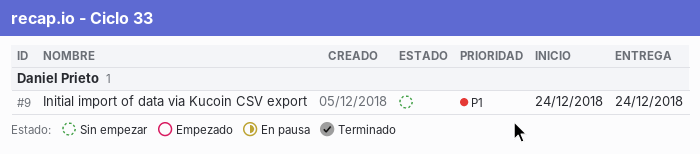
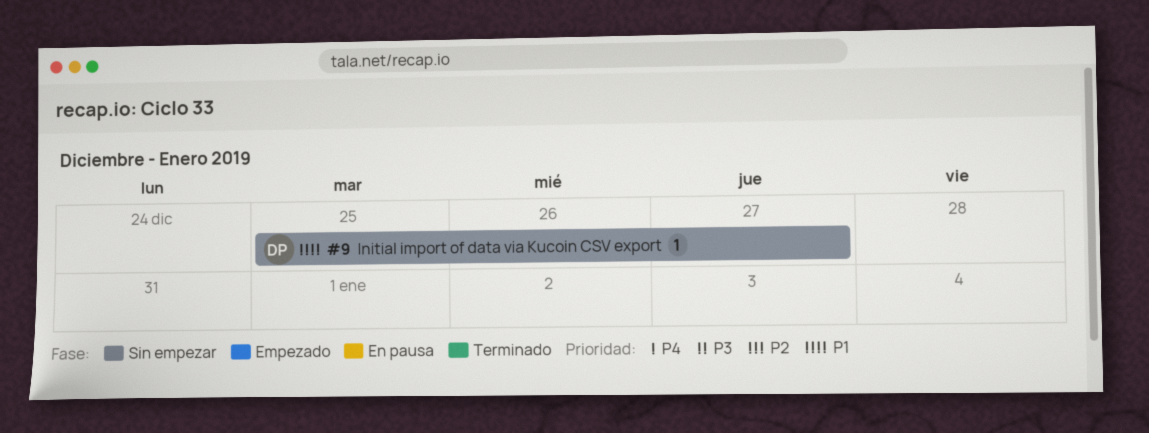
#9, start: Dec 24 -> Dec 25
#9, due: Dec 24 -> Dec 27

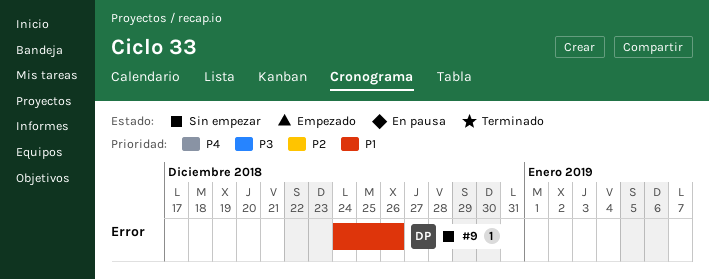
#9, start: Dec 25 -> Dec 24
#9, due: Dec 27 -> Dec 26

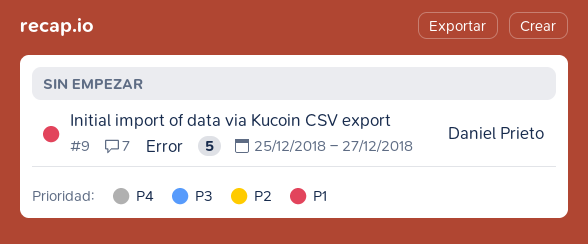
#9, estimate: 1 -> 5
#9, start: Dec 24 -> Dec 25
#9, due: Dec 26 -> Dec 27

